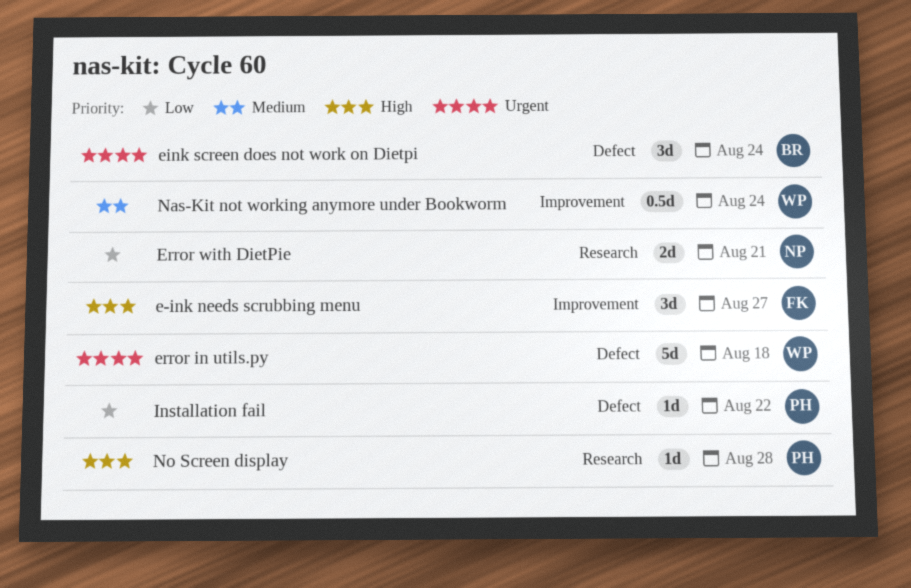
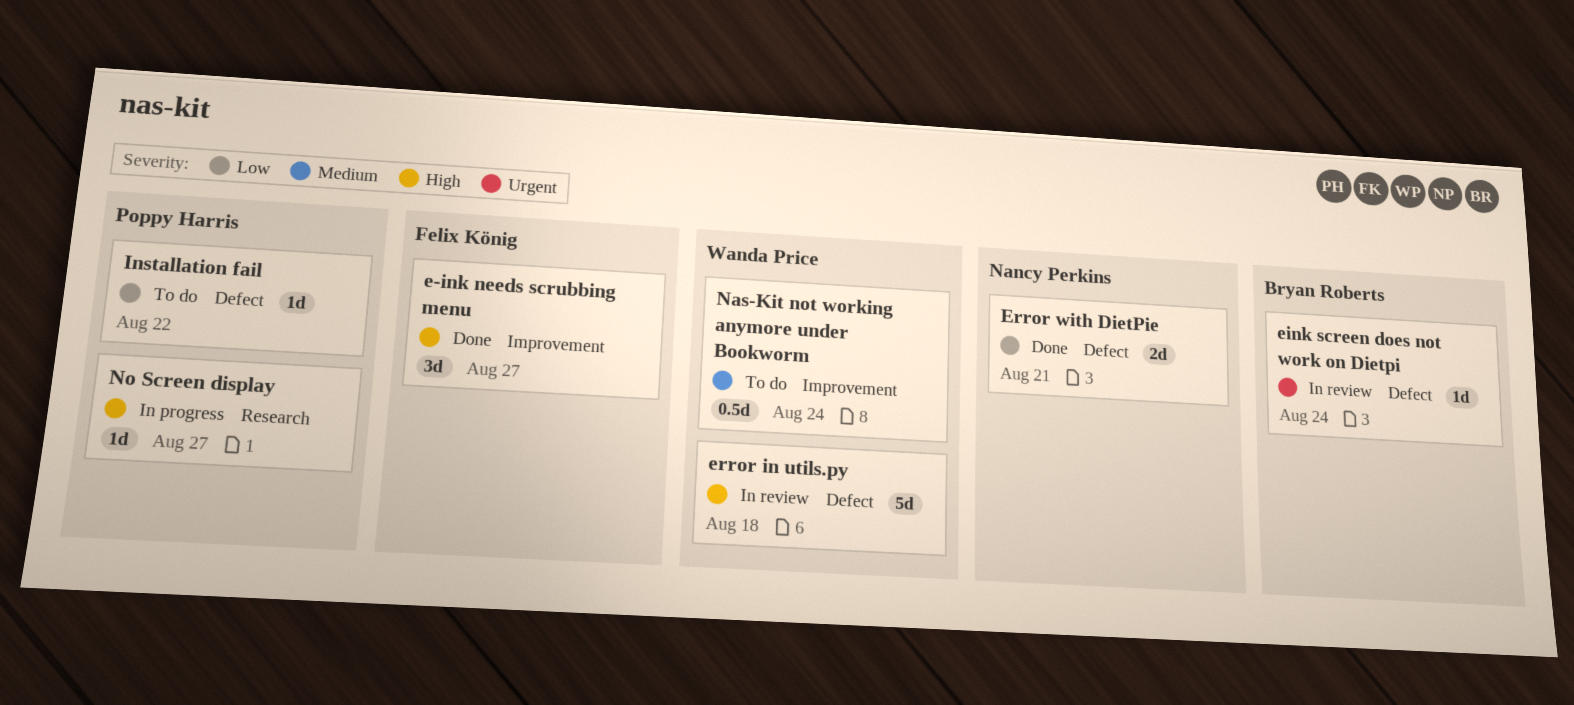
eink screen does not work on Dietpi, estimate: 3d -> 1d
error in utils.py, priority: Urgent -> High
Error with DietPie, label: Research -> Defect
No Screen display, due: Aug 28 -> Aug 27

